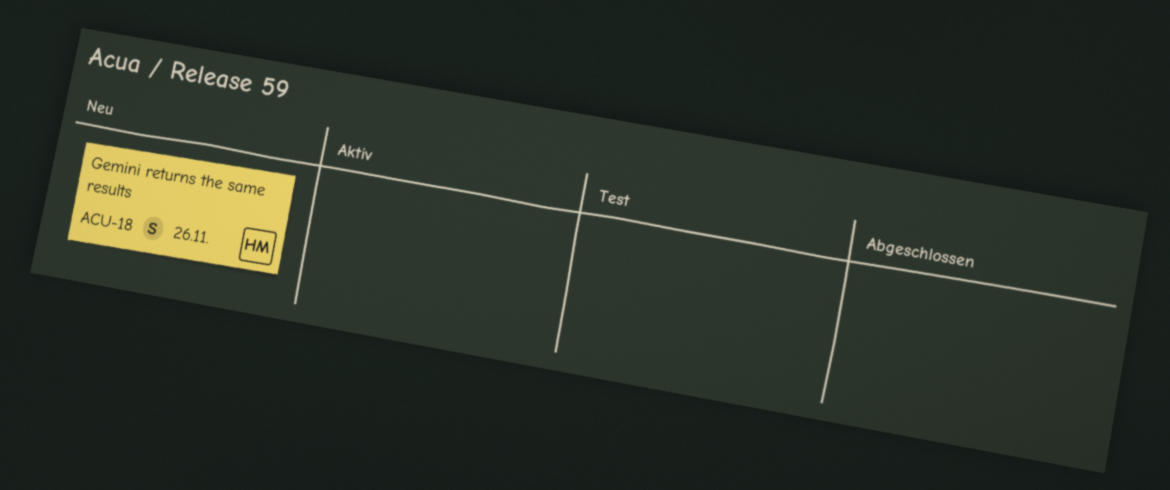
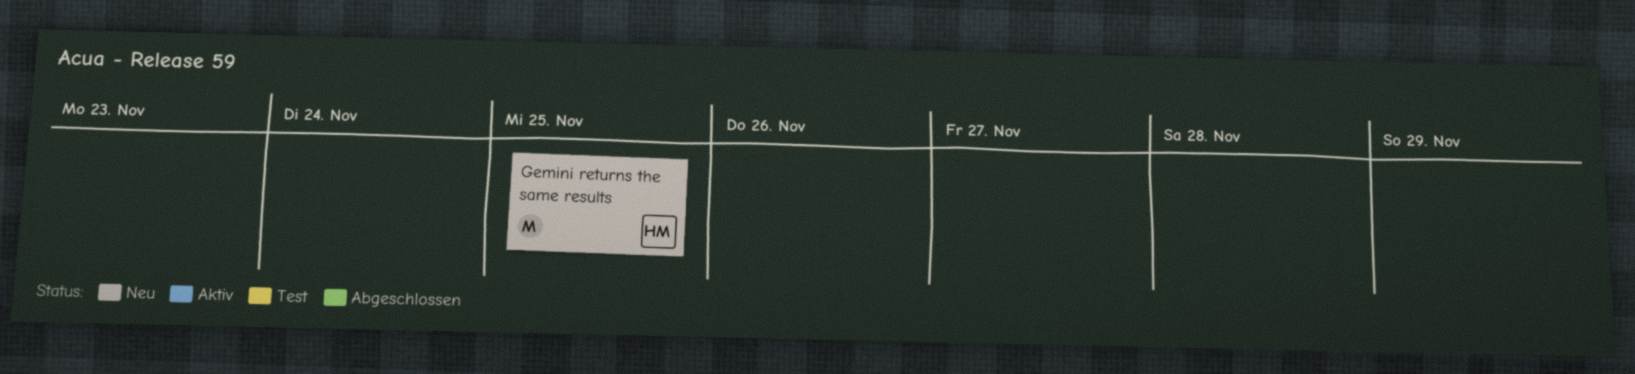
Gemini returns the same results, estimate: S -> M
Gemini returns the same results, due: Nov 26 -> Nov 25

